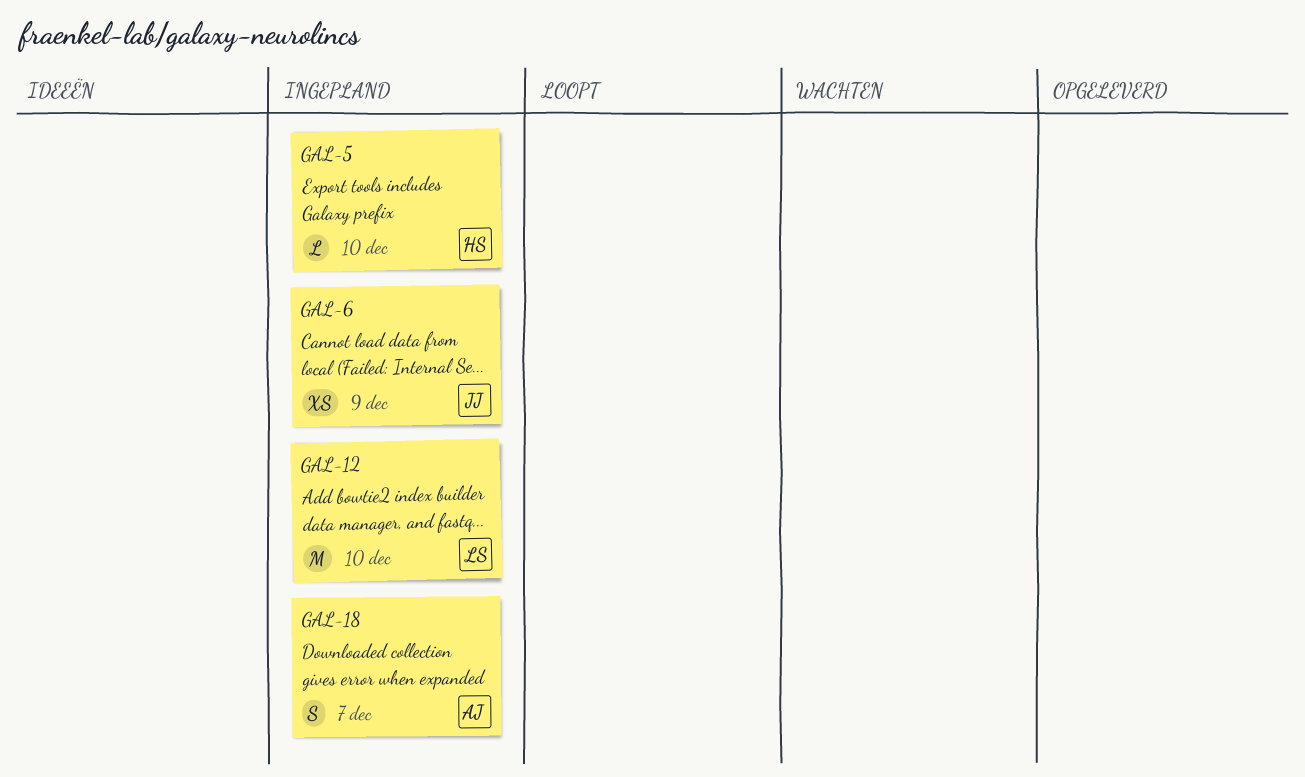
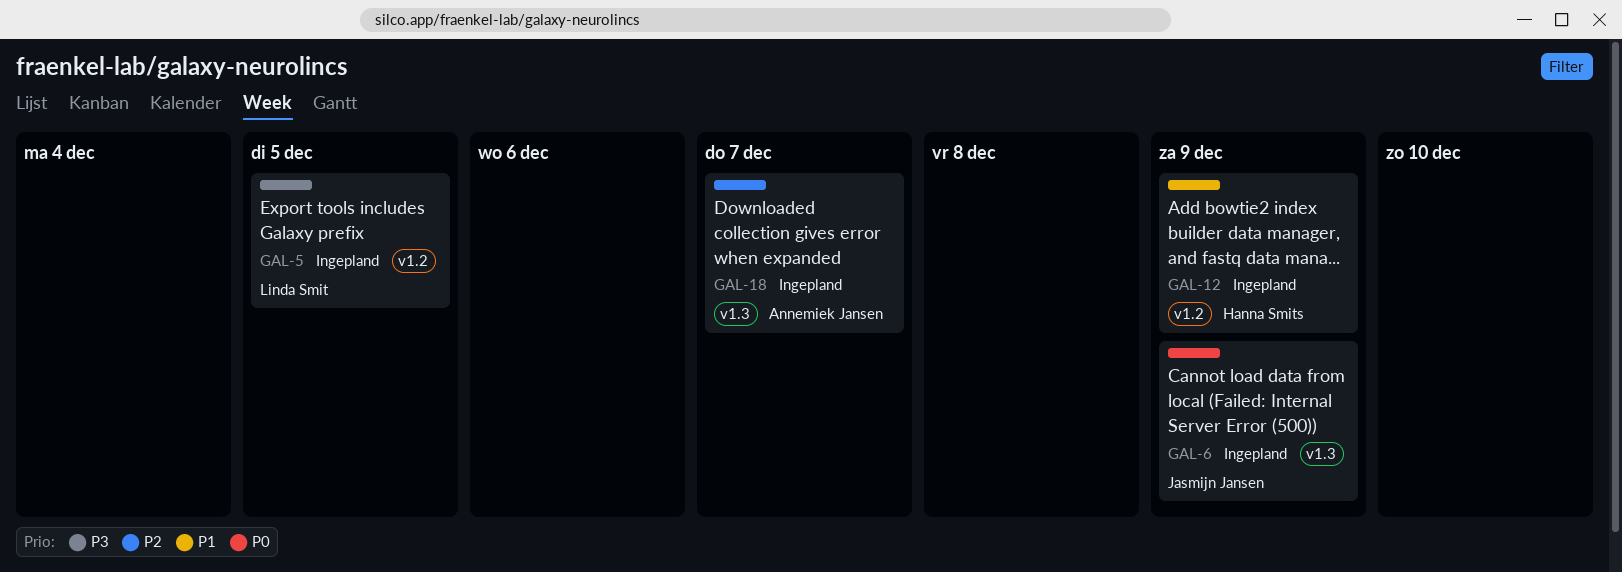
GAL-5, owner: Hanna Smits -> Linda Smit
GAL-5, due: Dec 10 -> Dec 5
GAL-12, owner: Linda Smit -> Hanna Smits
GAL-12, due: Dec 10 -> Dec 9

